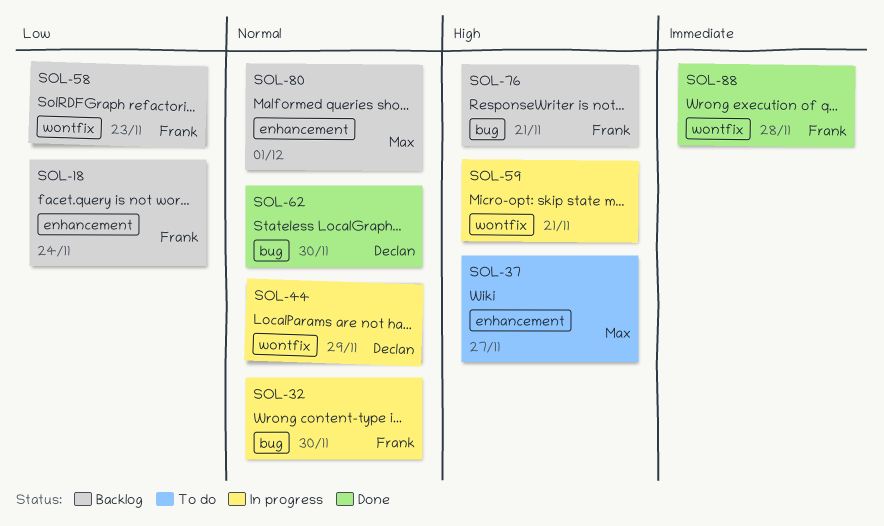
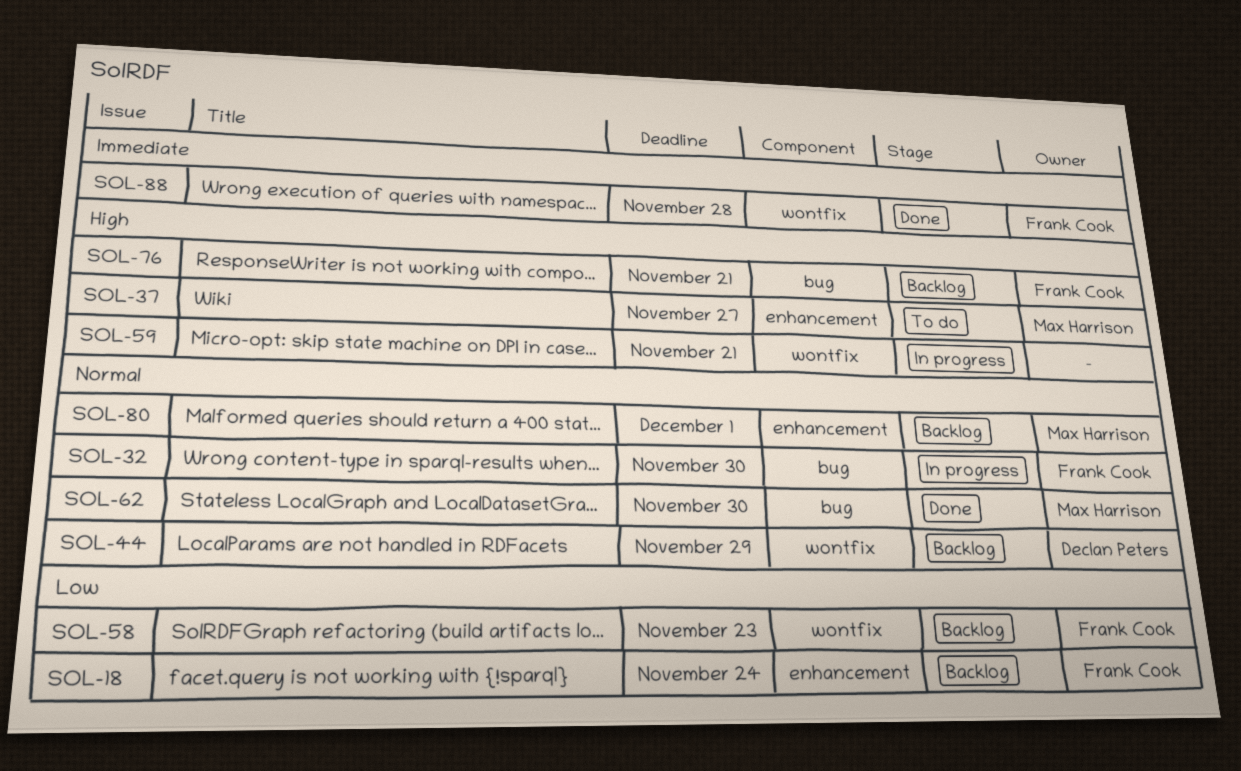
SOL-44, status: In progress -> Backlog
SOL-62, owner: Declan Peters -> Max Harrison

